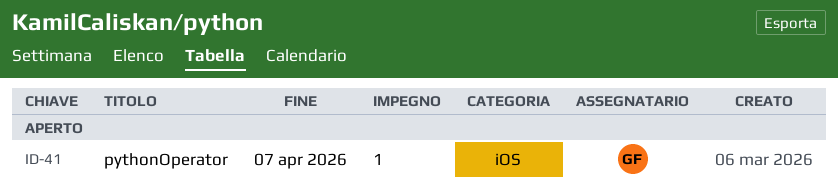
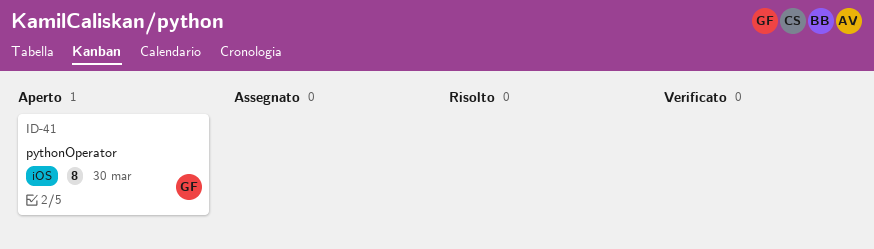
ID-41, estimate: 1 -> 8
ID-41, due: Apr 7 -> Mar 30

